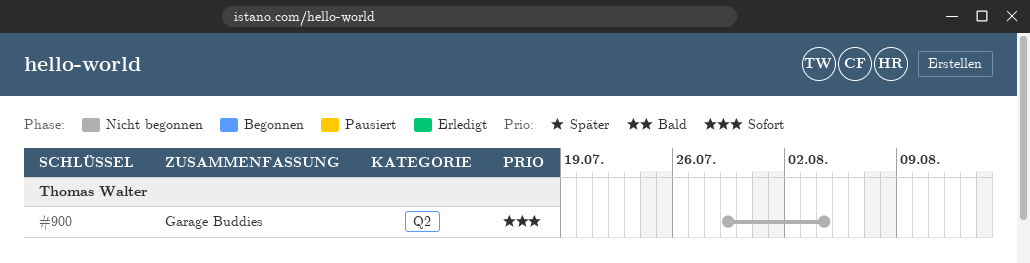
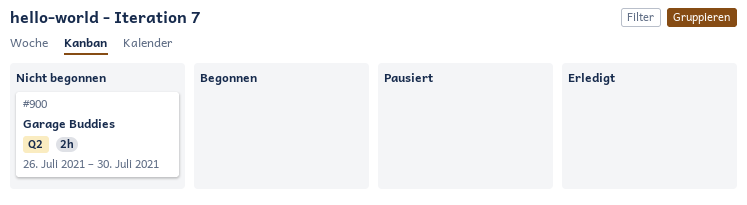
#900, start: Jul 29 -> Jul 26
#900, due: Aug 4 -> Jul 30

